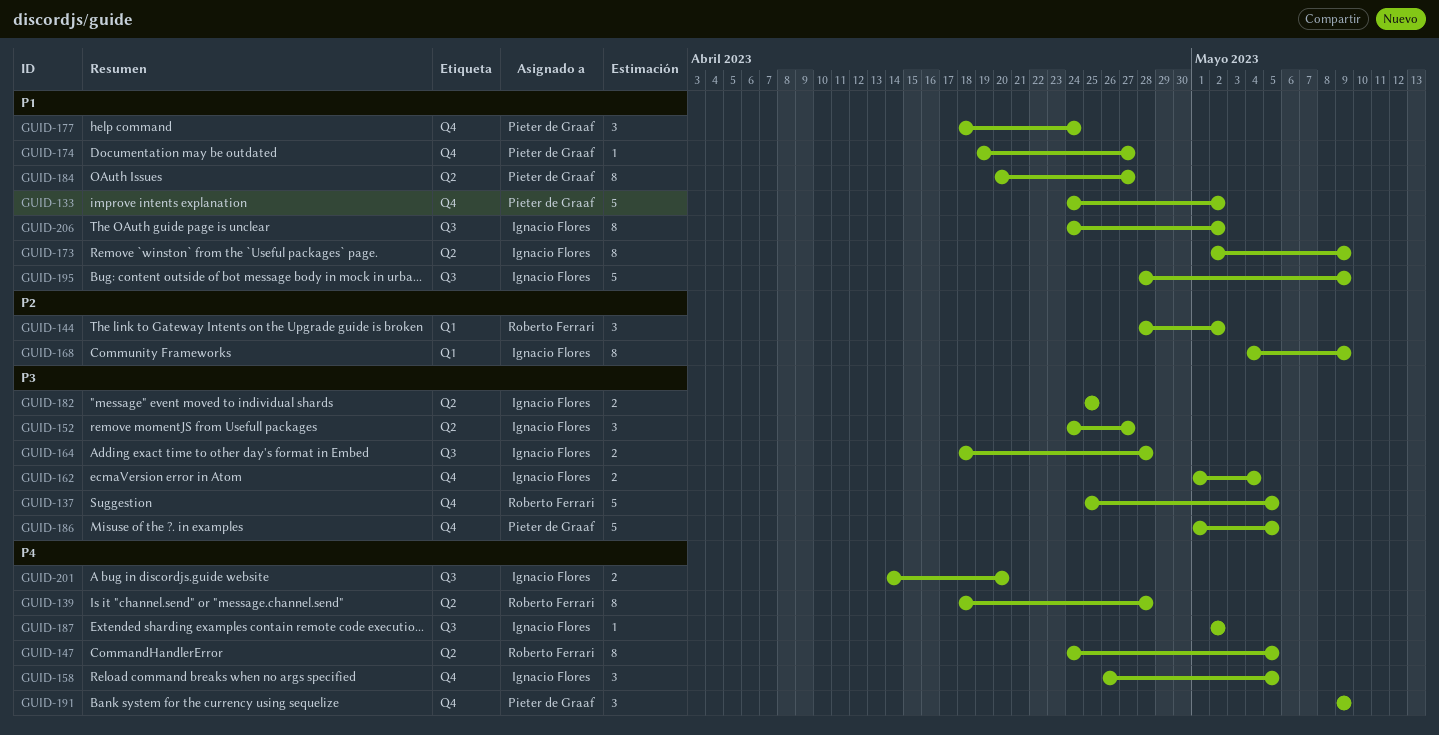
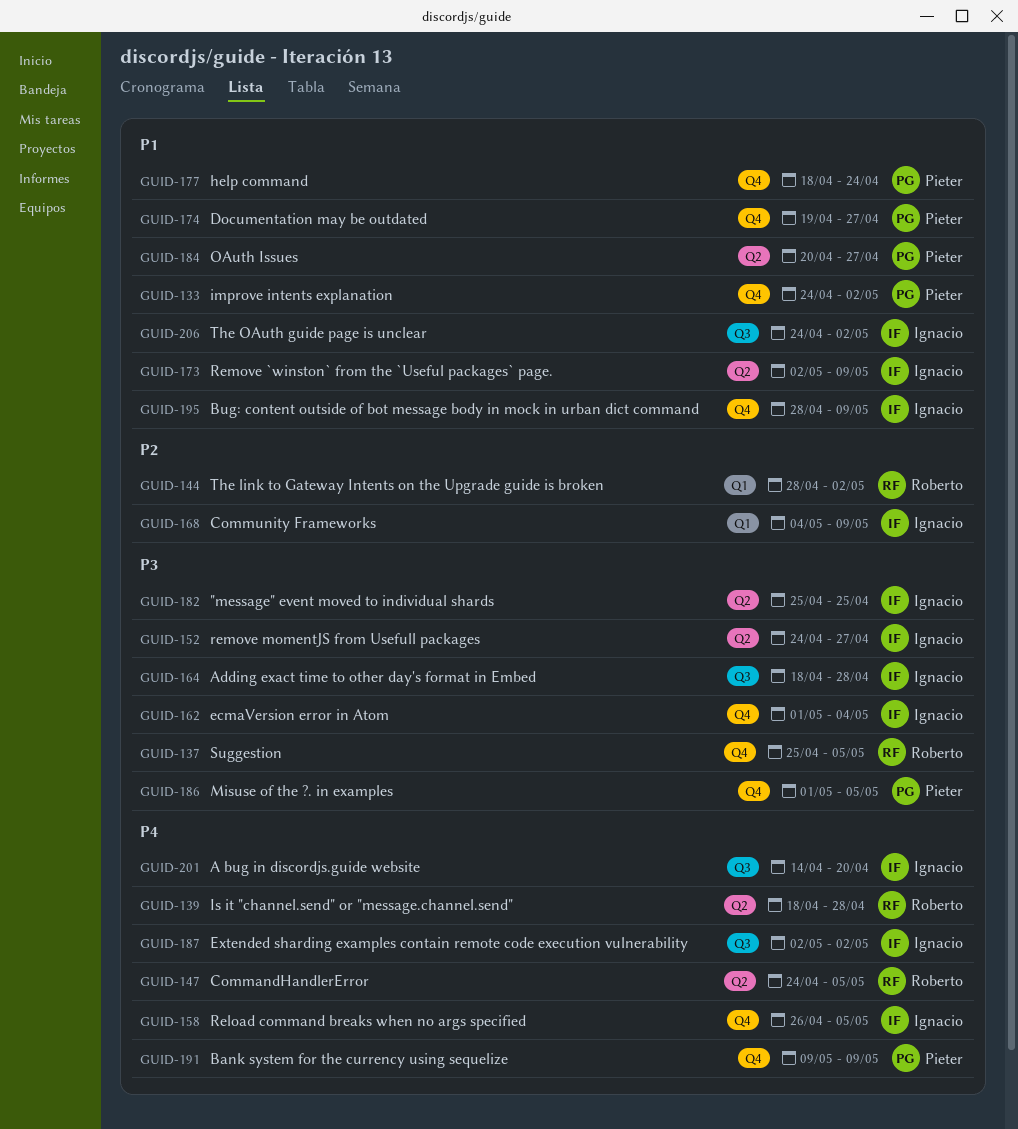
GUID-195, label: Q3 -> Q4

